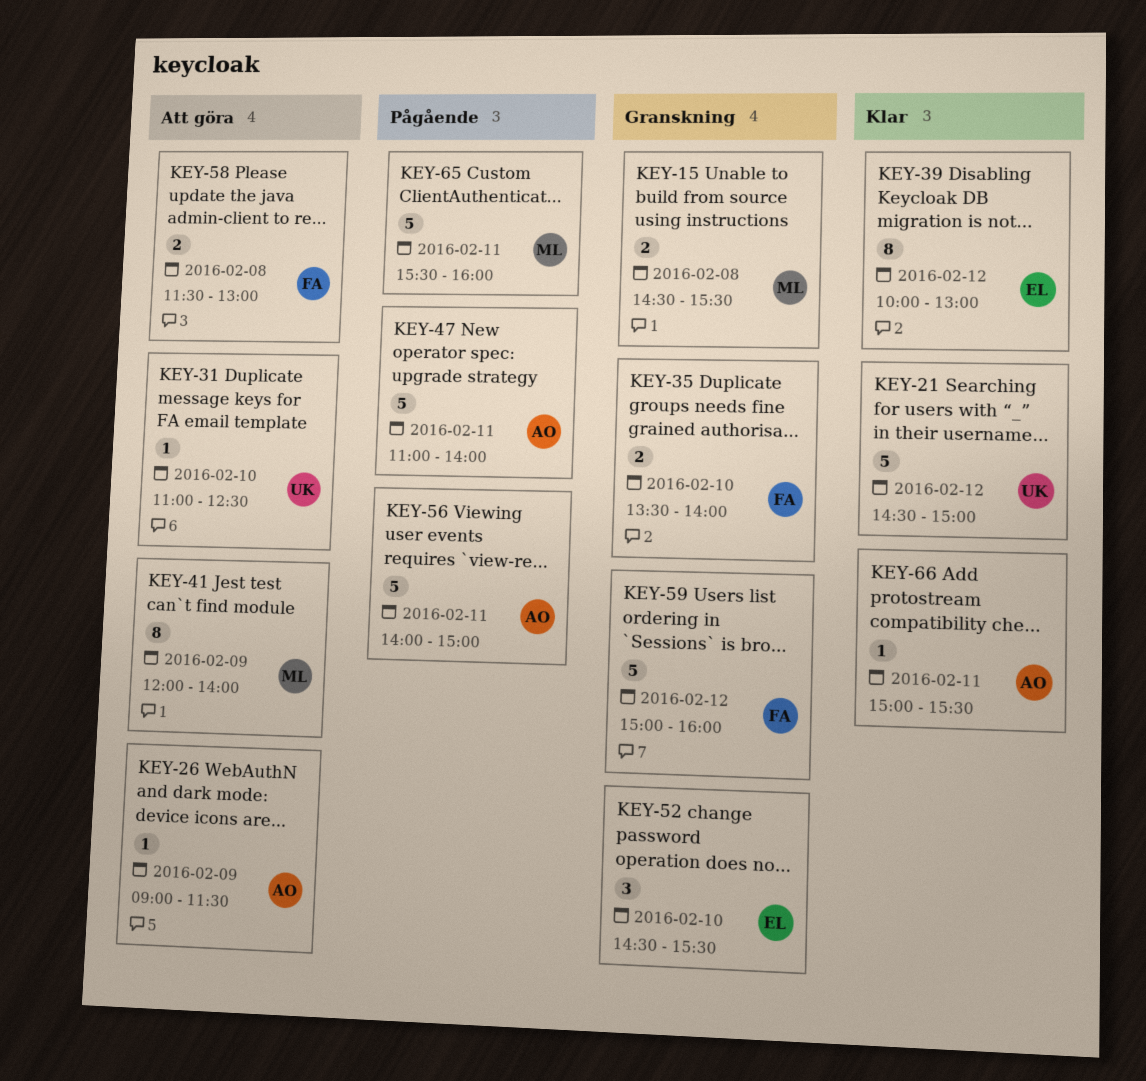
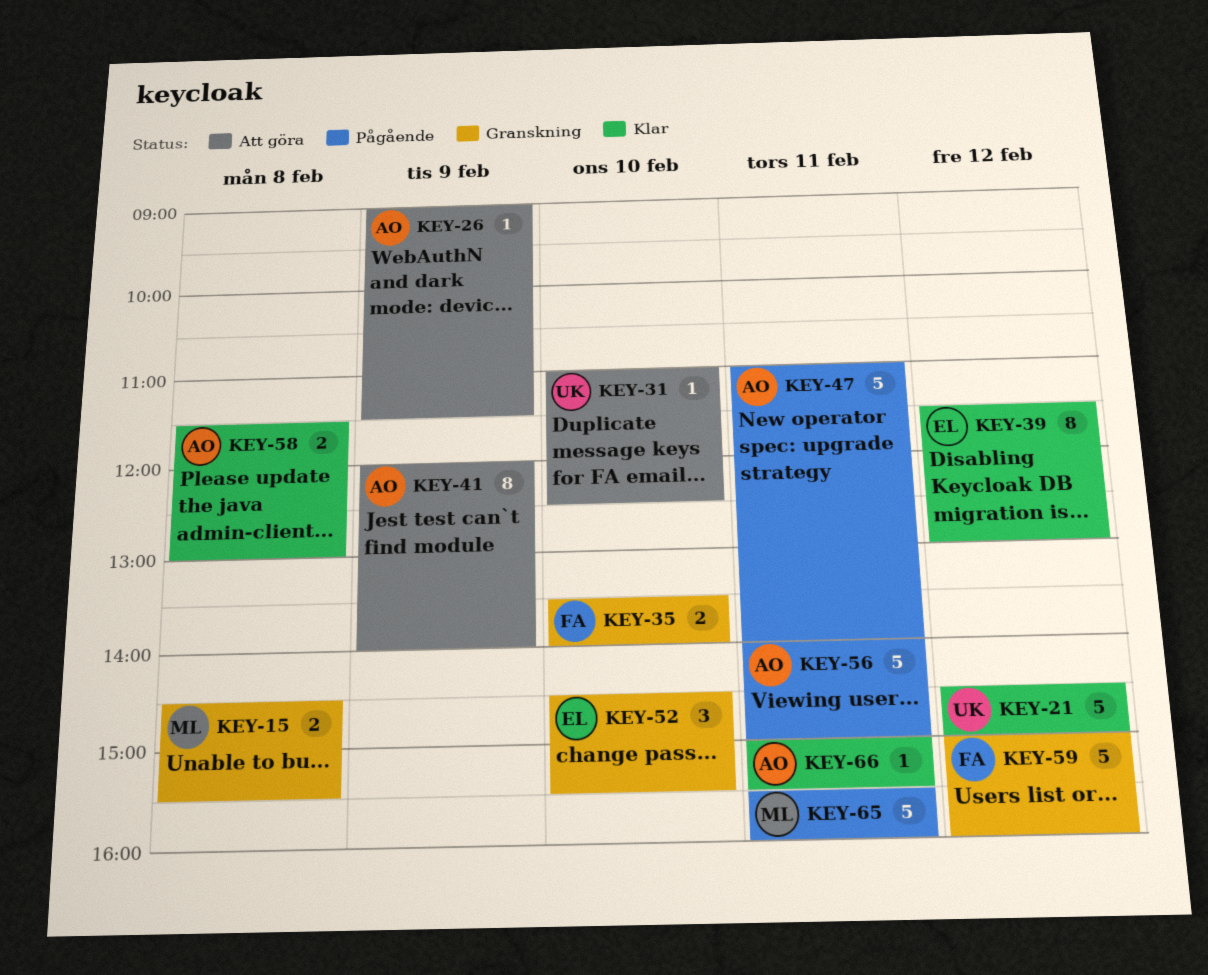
KEY-39, begins: 10:00 -> 11:30
KEY-41, owner: ML -> AO
KEY-58, status: Att göra -> Klar
KEY-58, owner: FA -> AO

